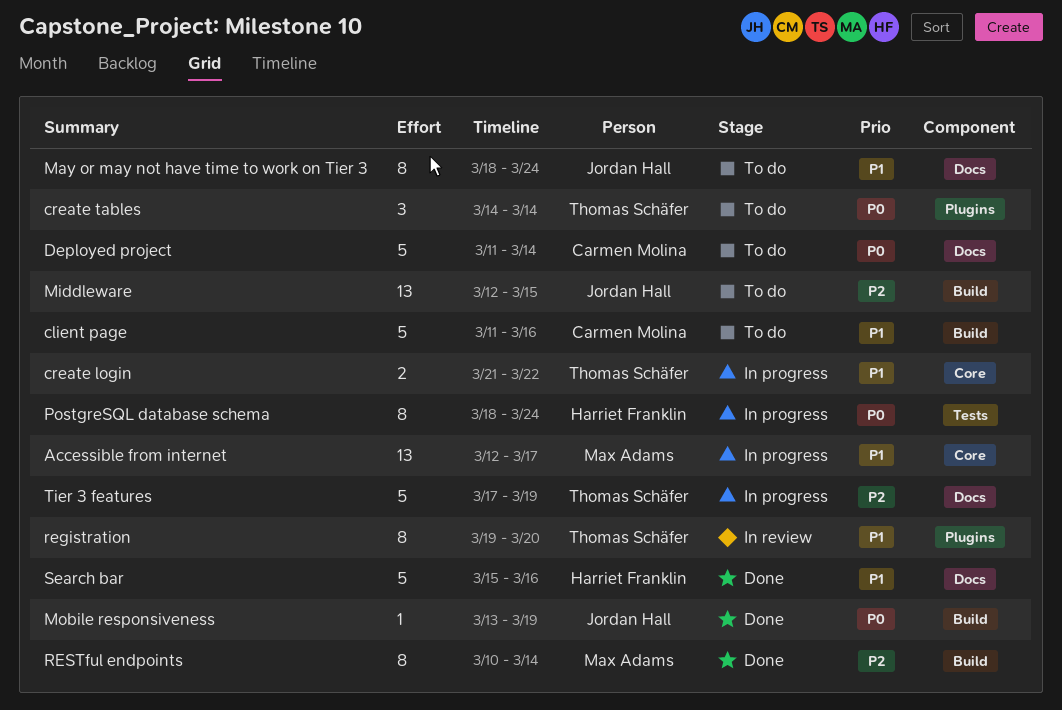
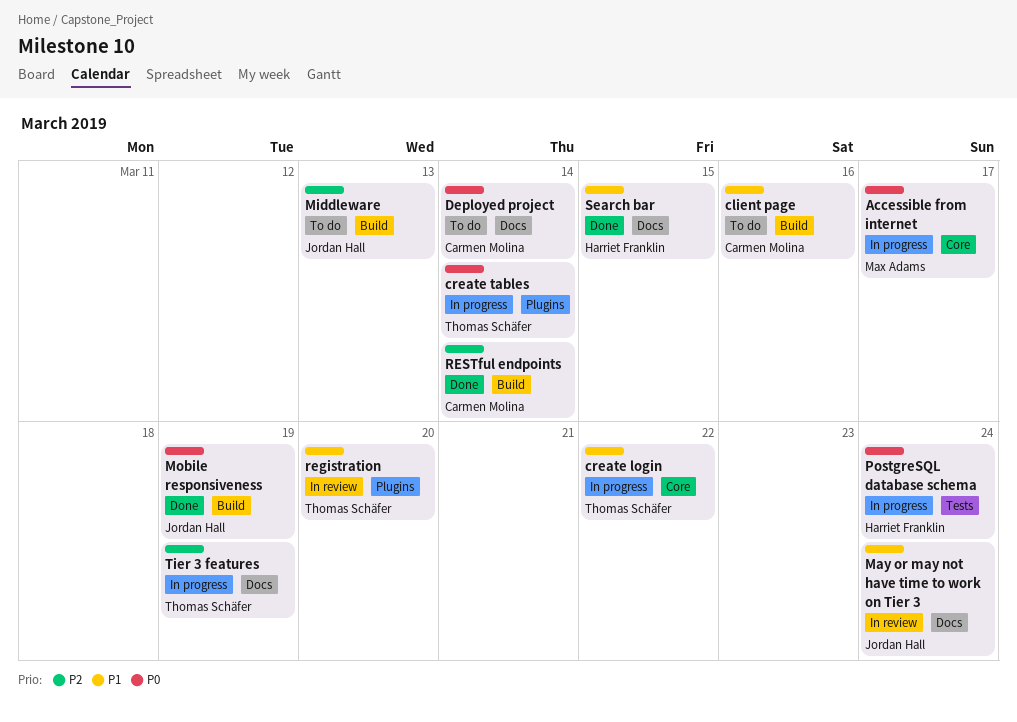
Accessible from internet, priority: P1 -> P0
create tables, status: To do -> In progress
May or may not have time to work on Tier 3, status: To do -> In review
Middleware, due: Mar 15 -> Mar 13
RESTful endpoints, owner: Max Adams -> Carmen Molina
Search bar, due: Mar 16 -> Mar 15

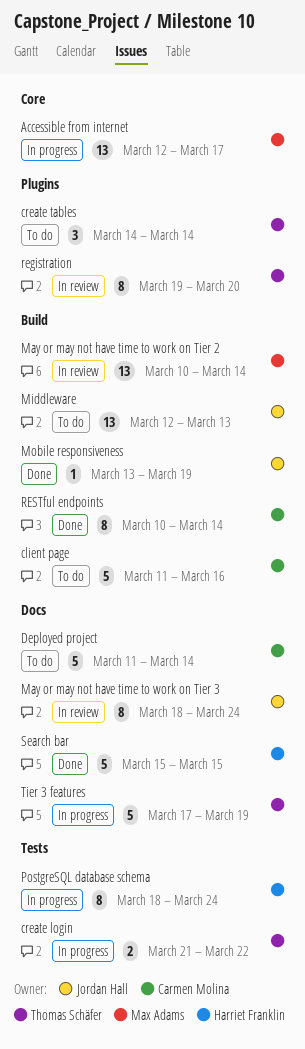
create login, label: Core -> Tests
create tables, status: In progress -> To do
May or may not have time to work on Tier 2: none -> present

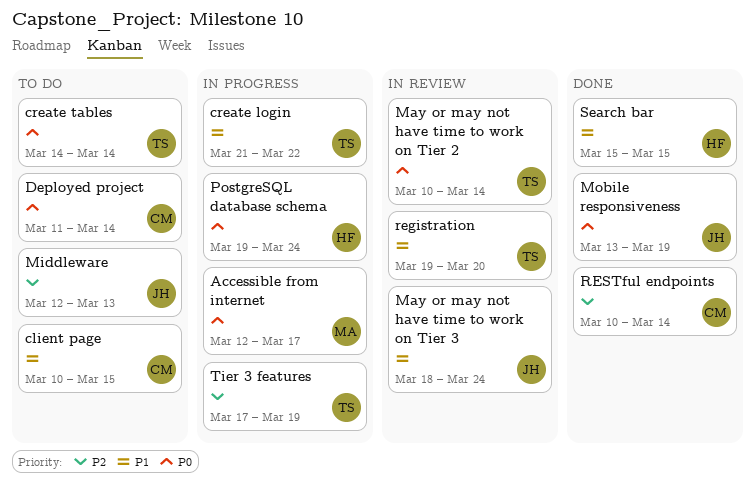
client page, start: Mar 11 -> Mar 10
client page, due: Mar 16 -> Mar 15
May or may not have time to work on Tier 2, owner: Max Adams -> Thomas Schäfer
PostgreSQL database schema, start: Mar 18 -> Mar 19

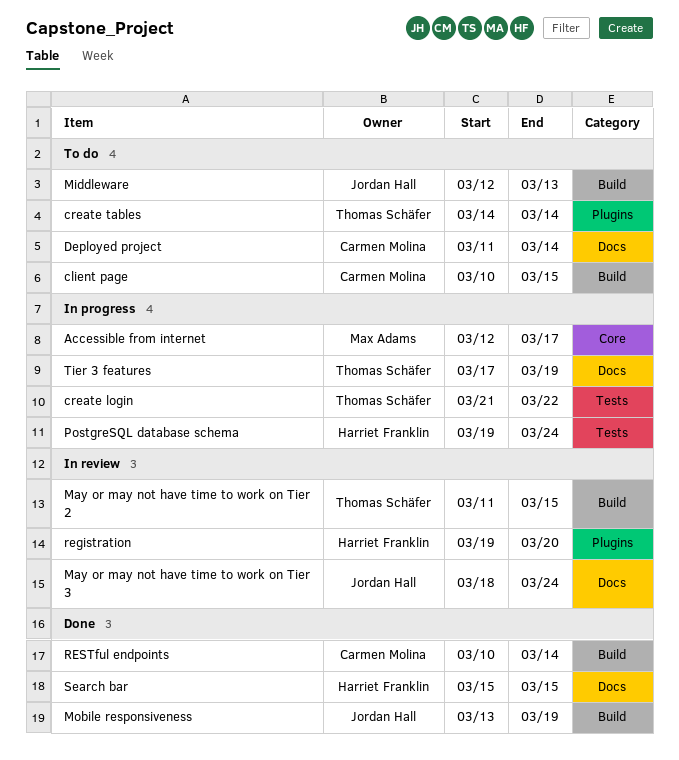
May or may not have time to work on Tier 2, start: Mar 10 -> Mar 11
May or may not have time to work on Tier 2, due: Mar 14 -> Mar 15
registration, owner: Thomas Schäfer -> Harriet Franklin

